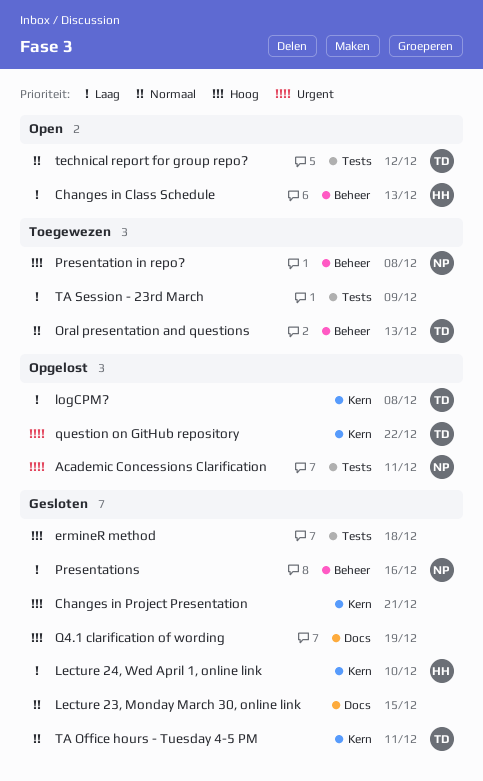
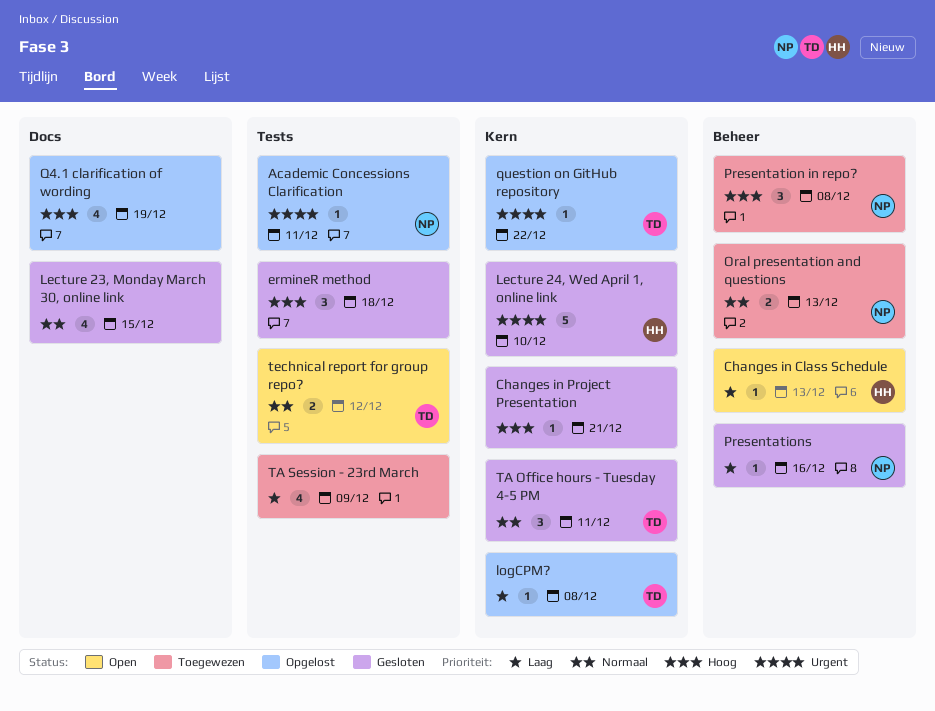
Lecture 24, Wed April 1, online link, priority: Laag -> Urgent
Oral presentation and questions, owner: TD -> NP
Q4.1 clarification of wording, status: Gesloten -> Opgelost

